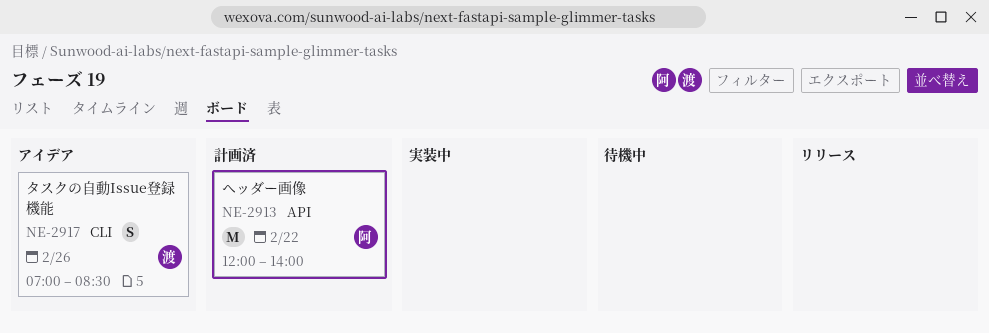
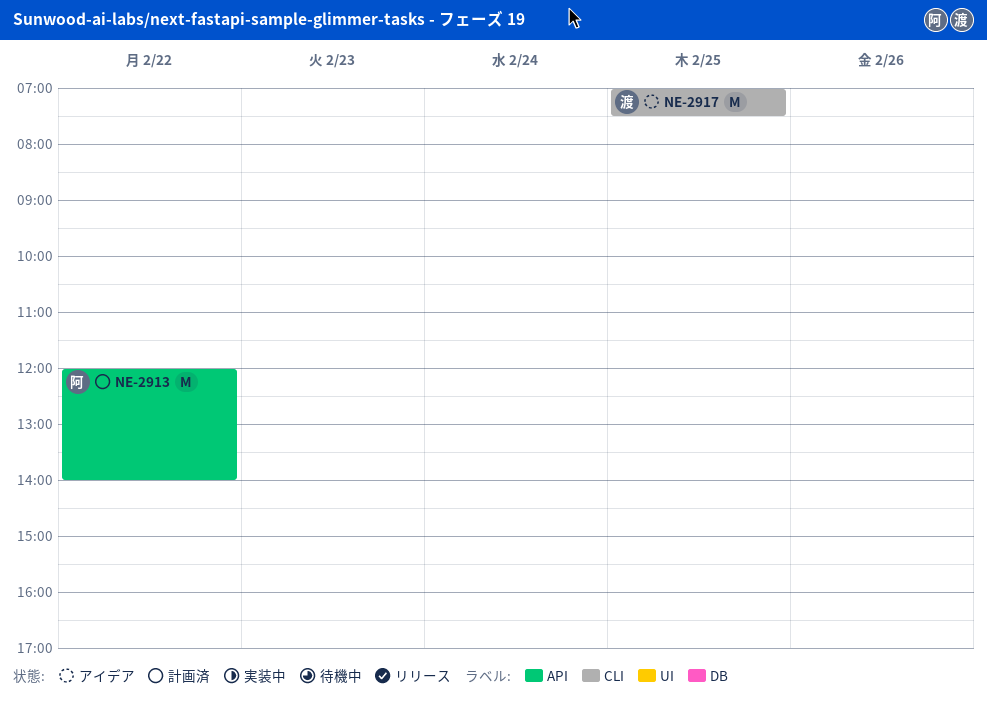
NE-2917, estimate: S -> M
NE-2917, day: Feb 26 -> Feb 25
NE-2917, ends: 08:30 -> 07:30

